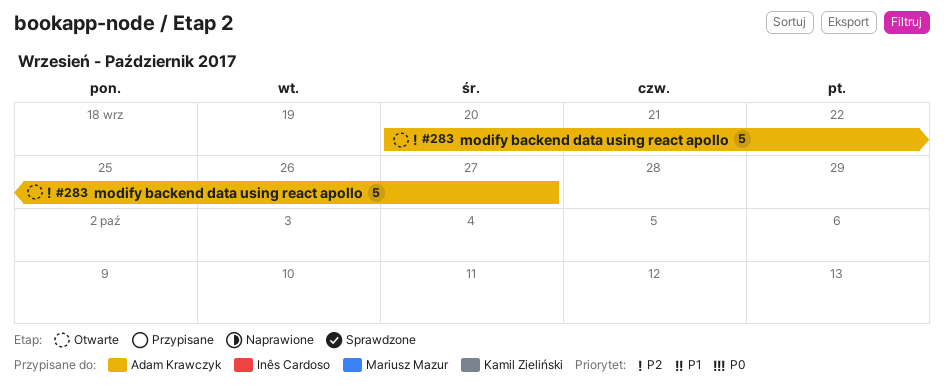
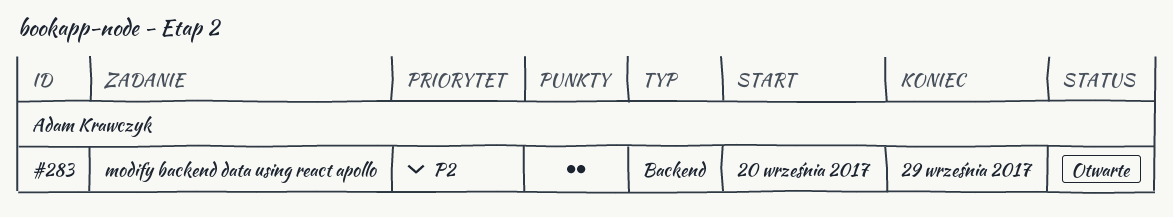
#283, estimate: 5 -> 2
#283, due: Sep 27 -> Sep 29

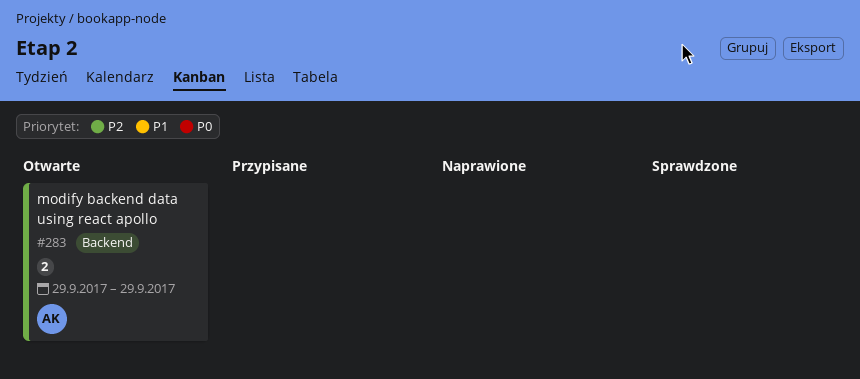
#283, start: Sep 20 -> Sep 29

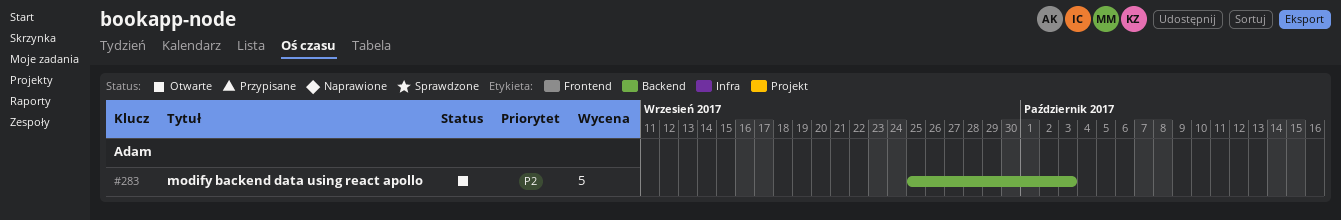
#283, estimate: 2 -> 5
#283, start: Sep 29 -> Sep 25
#283, due: Sep 29 -> Oct 3

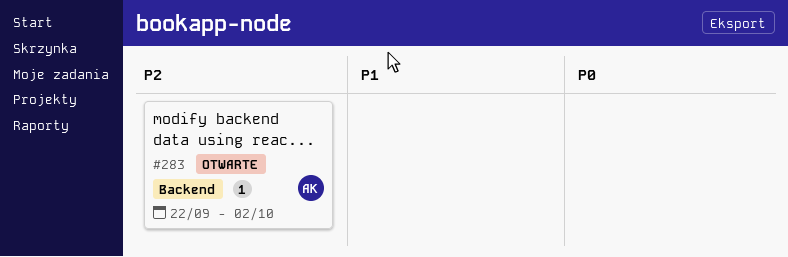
#283, estimate: 5 -> 1
#283, start: Sep 25 -> Sep 22
#283, due: Oct 3 -> Oct 2

